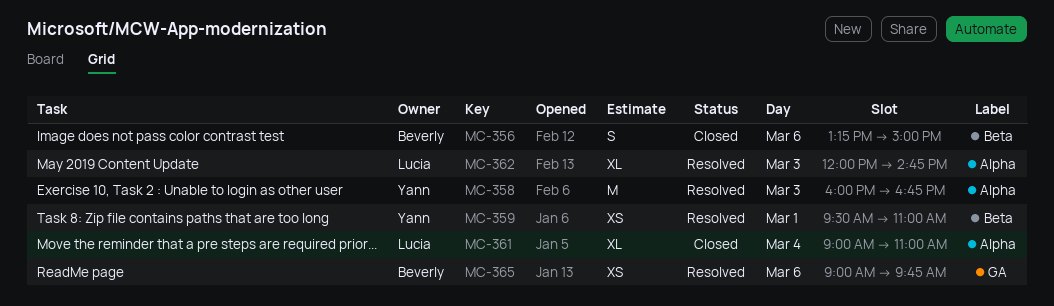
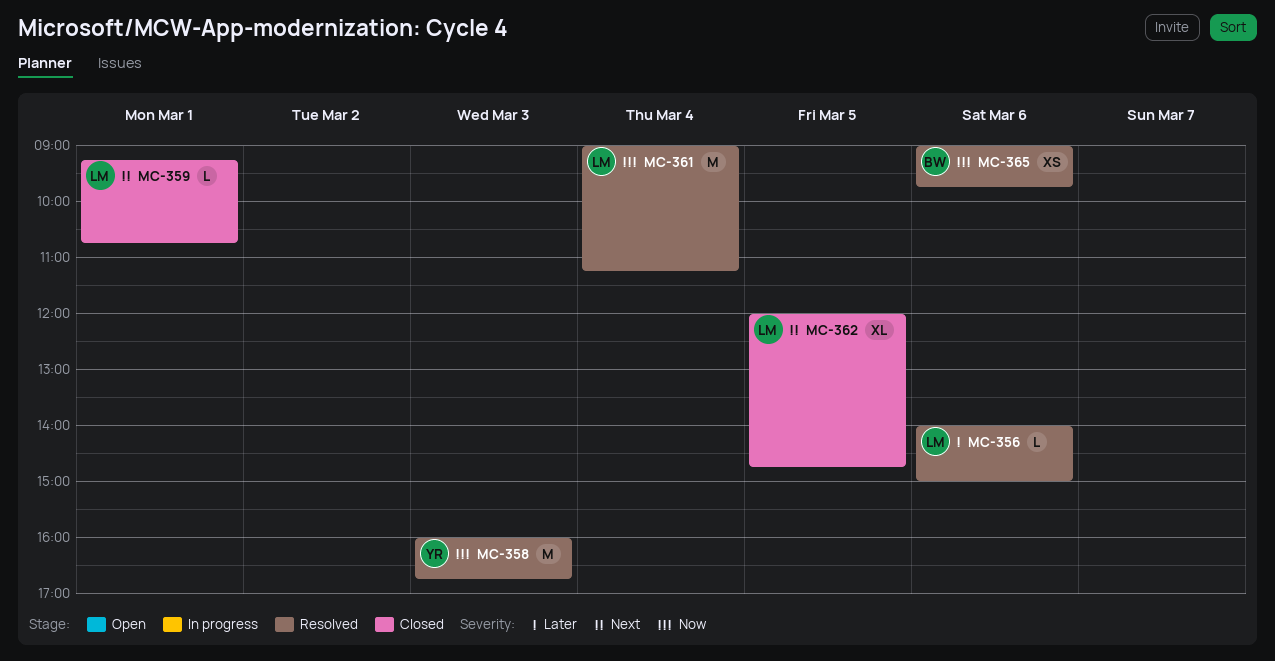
MC-356, status: Closed -> Resolved
MC-356, owner: Beverly -> Lucia
MC-356, estimate: S -> L
MC-356, begins: 13:15 -> 14:00
MC-359, status: Resolved -> Closed
MC-359, owner: Yann -> Lucia
MC-359, estimate: XS -> L
MC-359, begins: 09:30 -> 09:15
MC-359, ends: 11:00 -> 10:45
MC-361, status: Closed -> Resolved
MC-361, estimate: XL -> M
MC-361, ends: 11:00 -> 11:15
MC-362, status: Resolved -> Closed
MC-362, day: Mar 3 -> Mar 5

